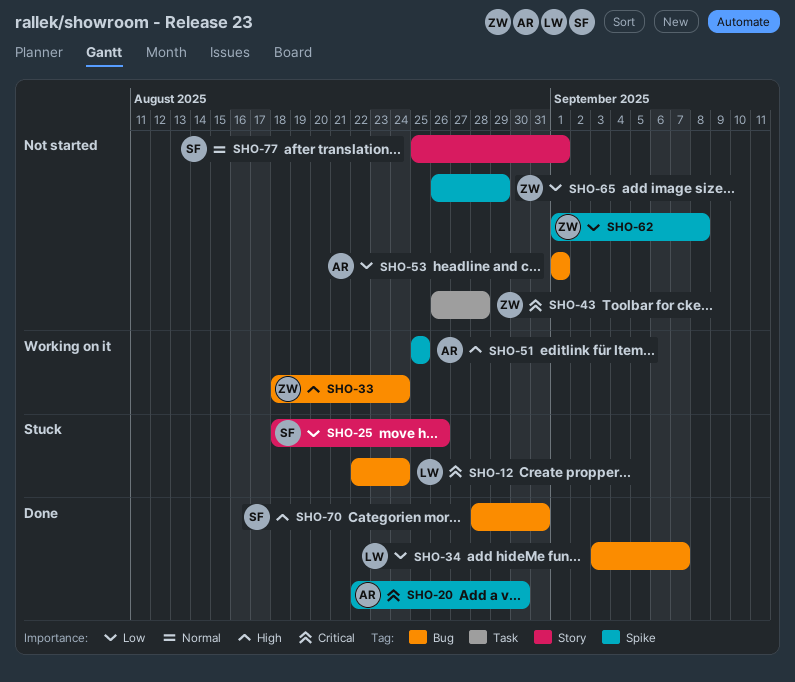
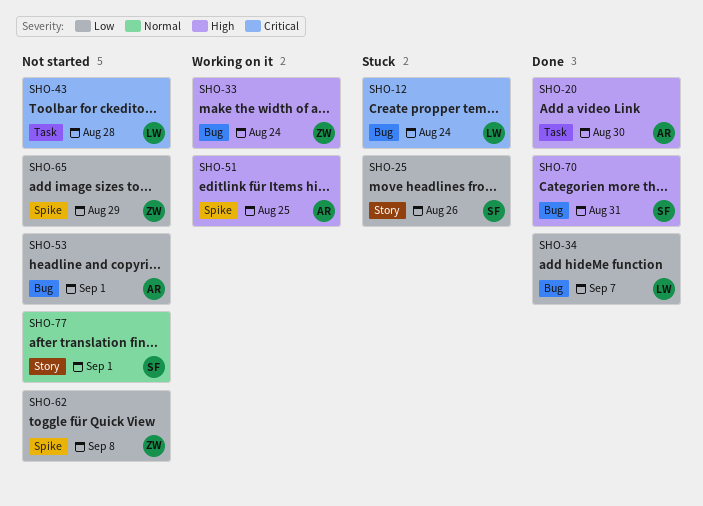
SHO-20, priority: Critical -> High
SHO-20, label: Spike -> Task
SHO-43, owner: ZW -> LW

